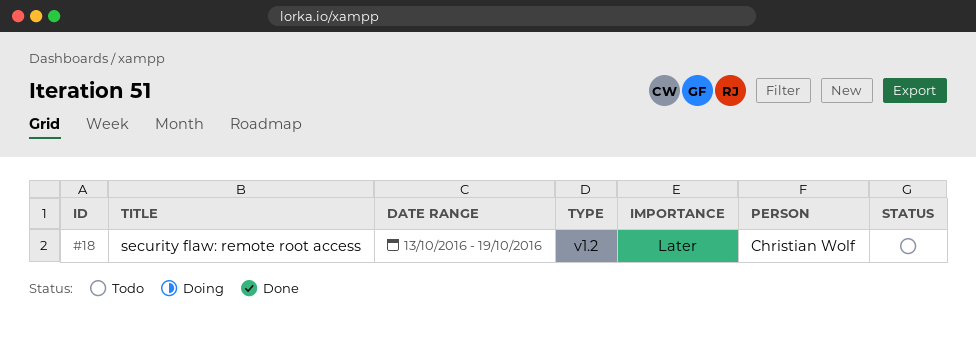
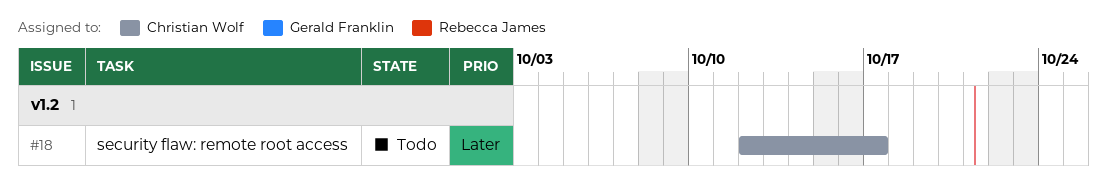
#18, start: Oct 13 -> Oct 12
#18, due: Oct 19 -> Oct 17

